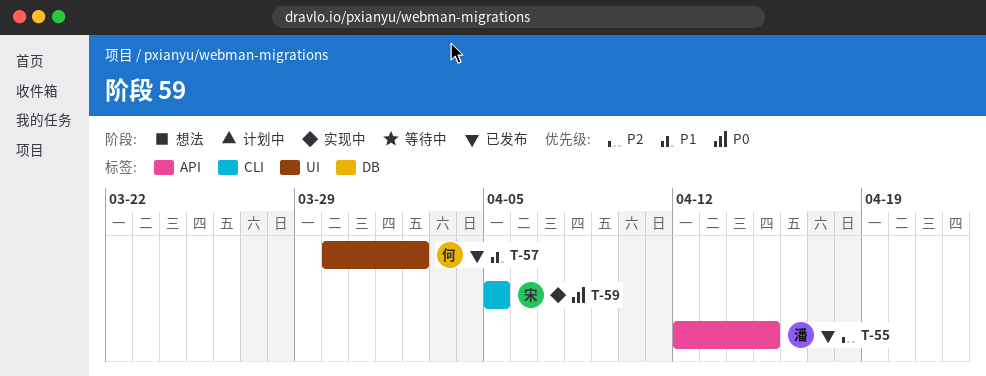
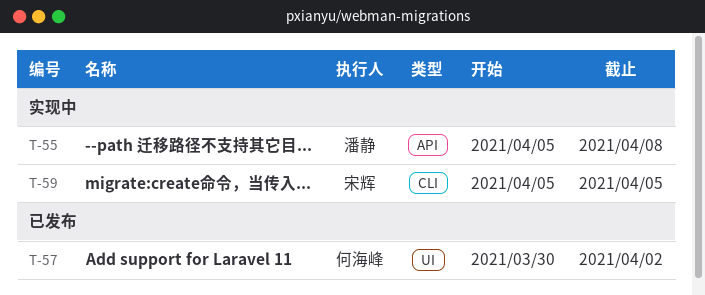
T-55, status: 已发布 -> 实现中
T-55, start: Apr 12 -> Apr 5
T-55, due: Apr 15 -> Apr 8

